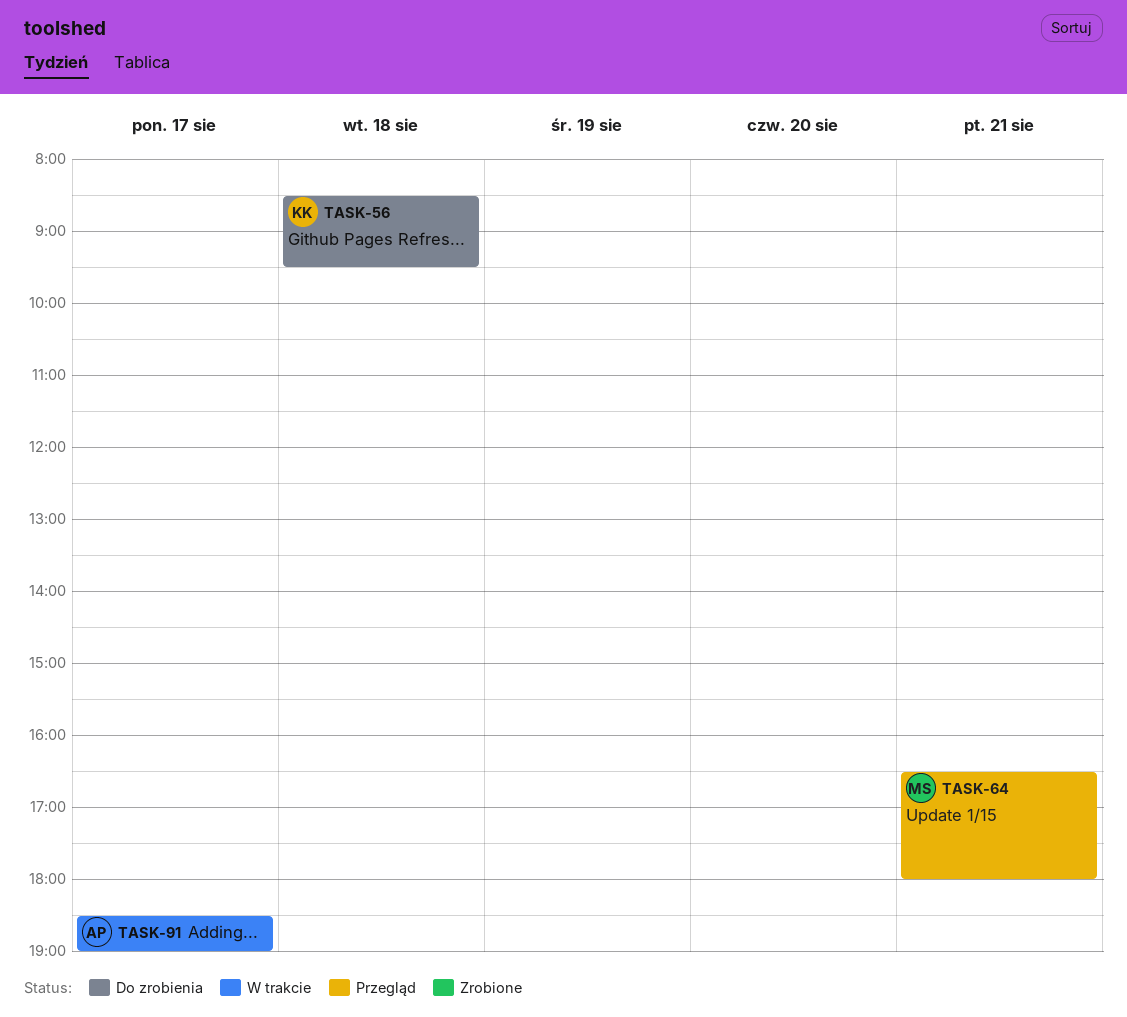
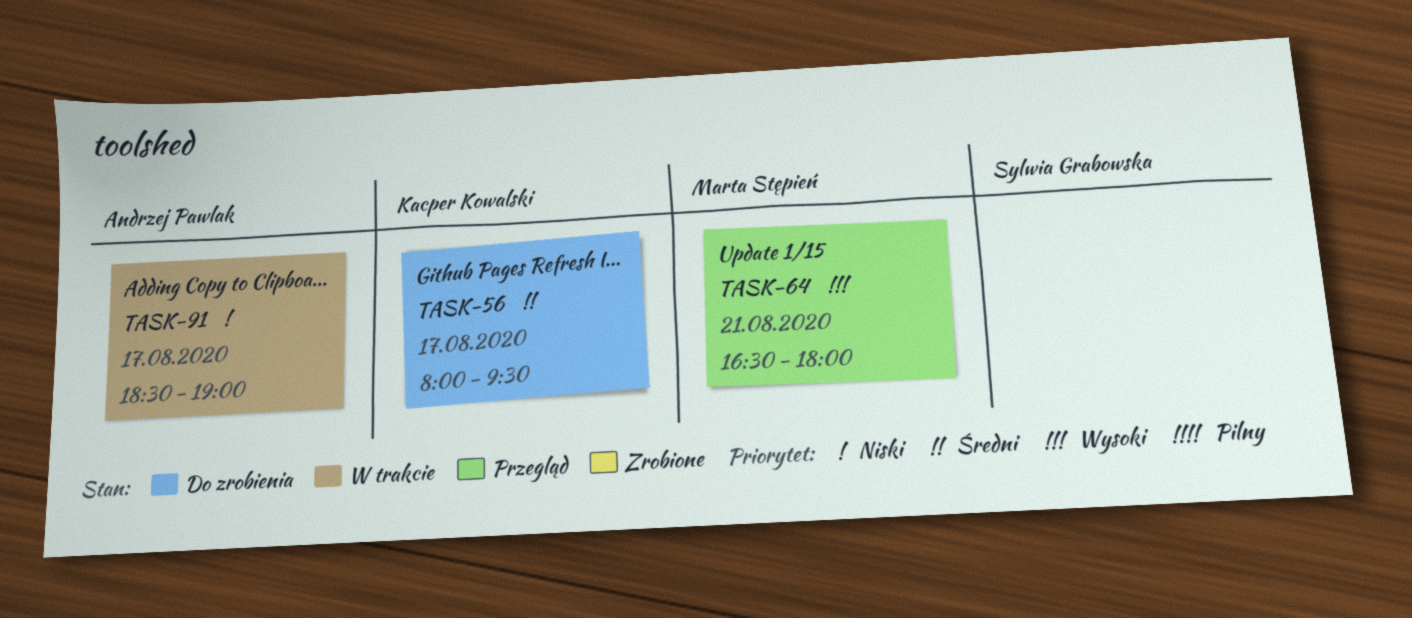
TASK-56, day: Aug 18 -> Aug 17
TASK-56, begins: 08:30 -> 08:00

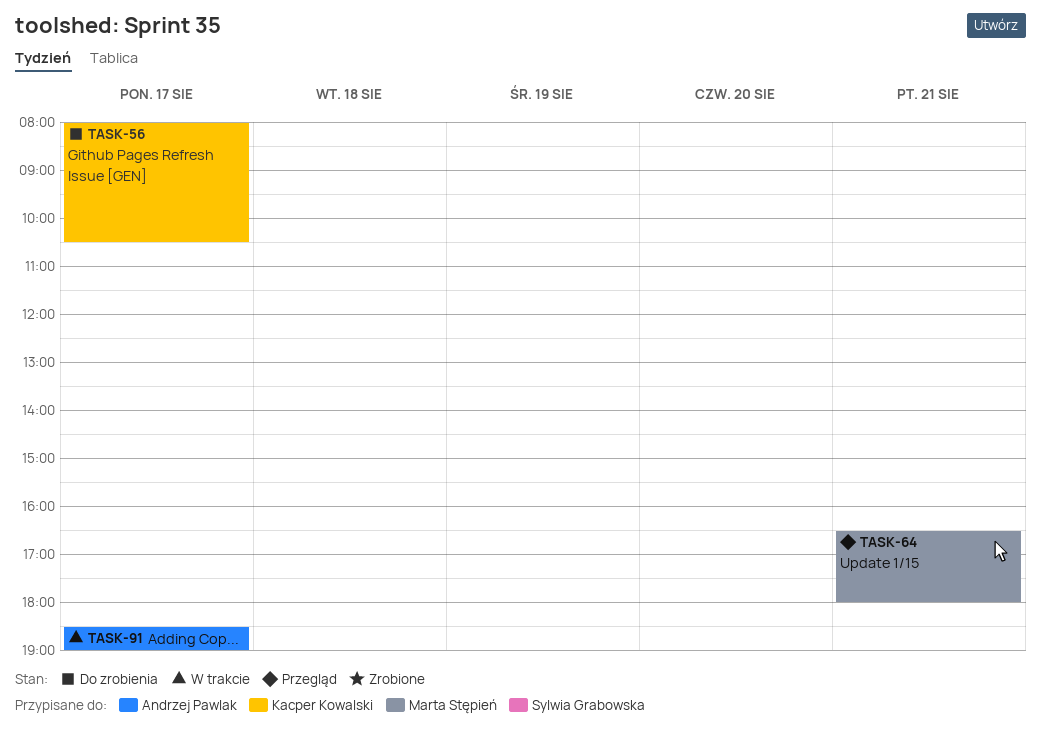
TASK-56, ends: 09:30 -> 10:30

